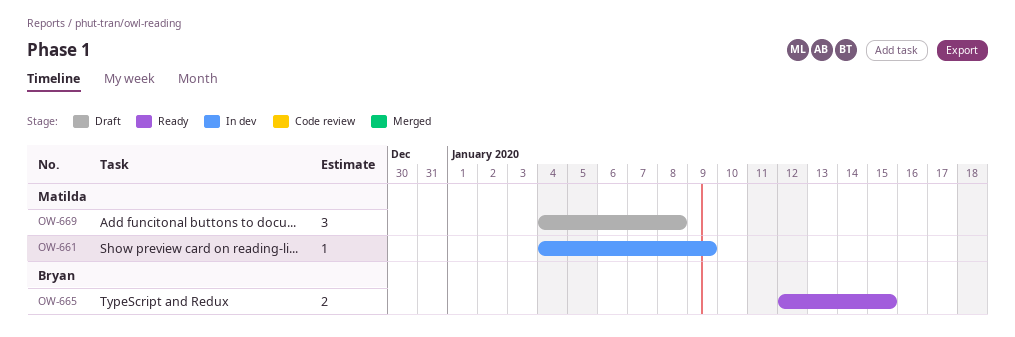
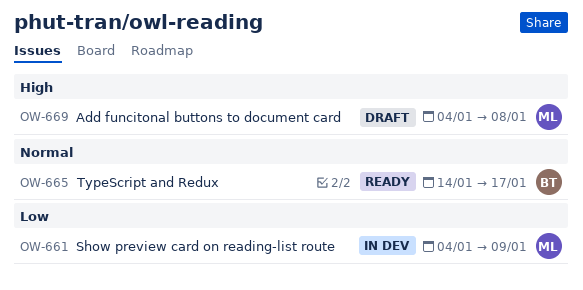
OW-665, start: Jan 12 -> Jan 14
OW-665, due: Jan 15 -> Jan 17

